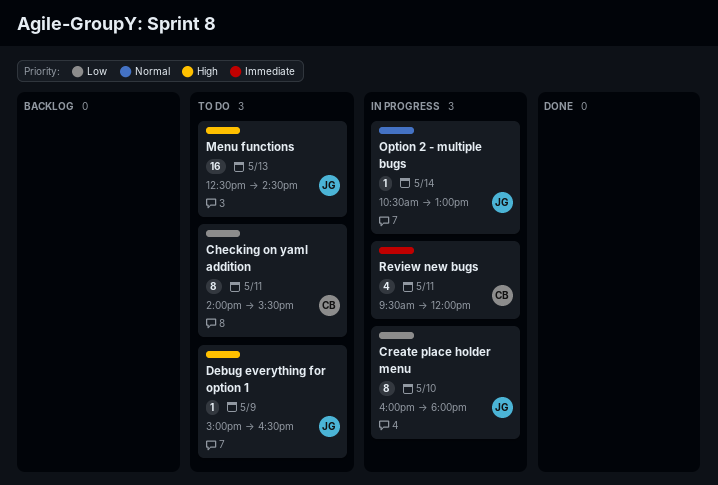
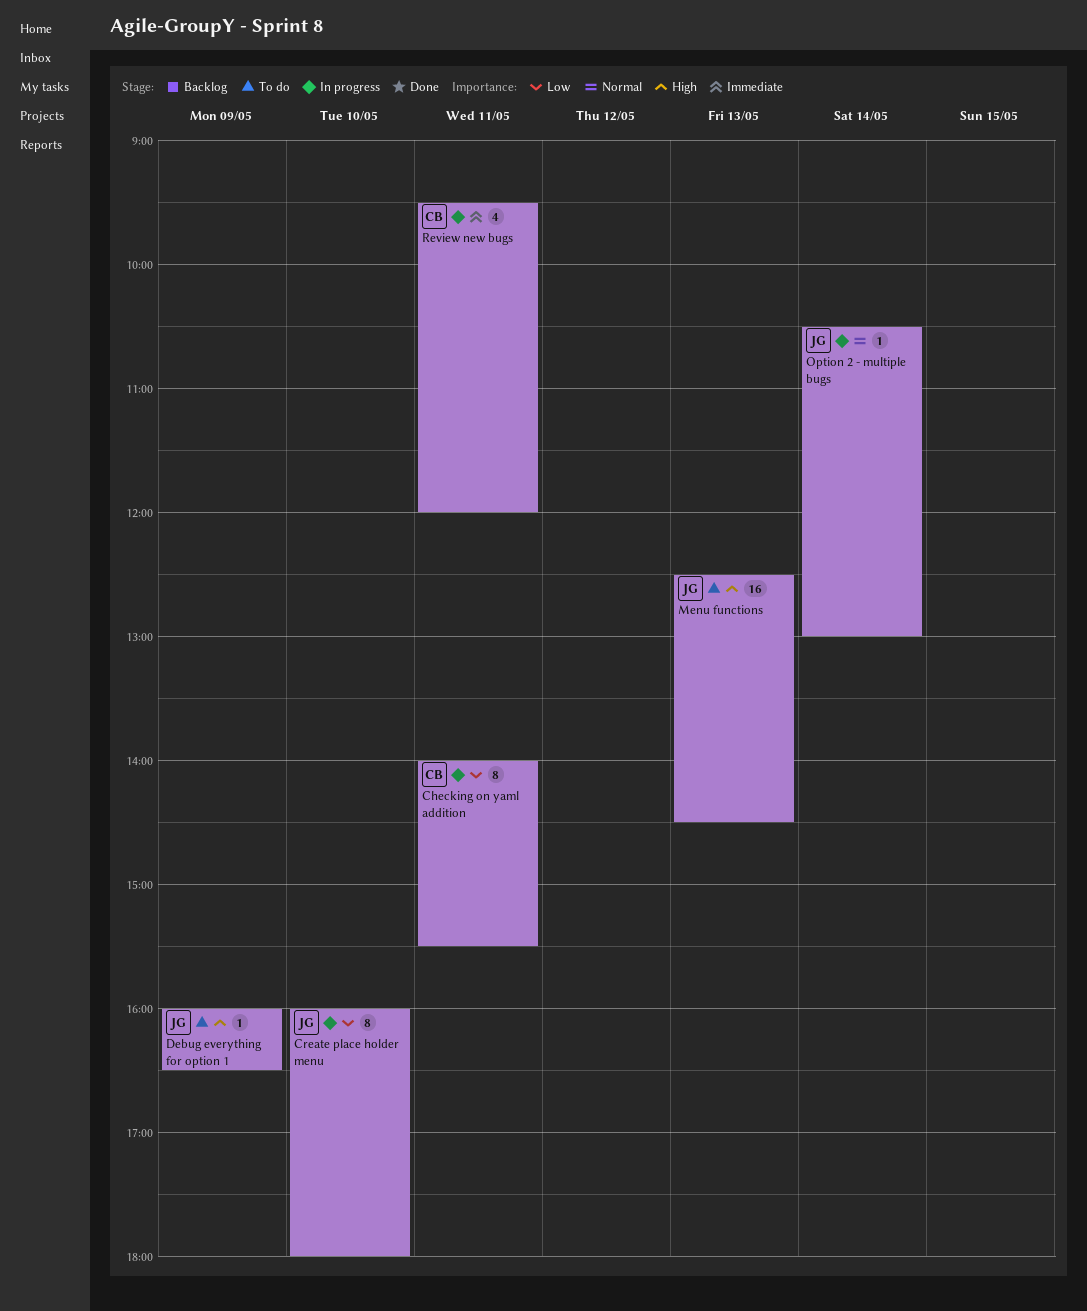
Checking on yaml addition, status: To do -> In progress
Debug everything for option 1, begins: 15:00 -> 16:00

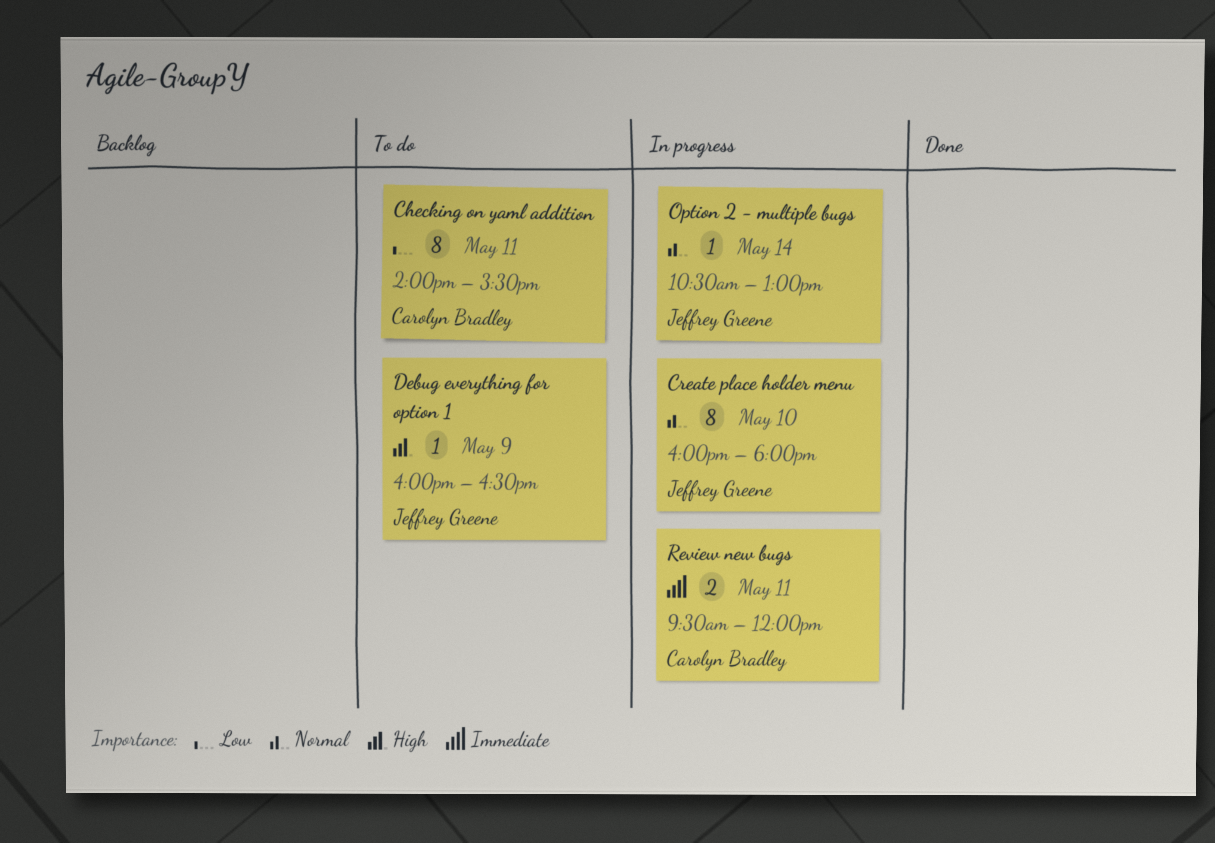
Checking on yaml addition, status: In progress -> To do
Create place holder menu, priority: Low -> Normal
Menu functions: present -> none
Review new bugs, estimate: 4 -> 2

